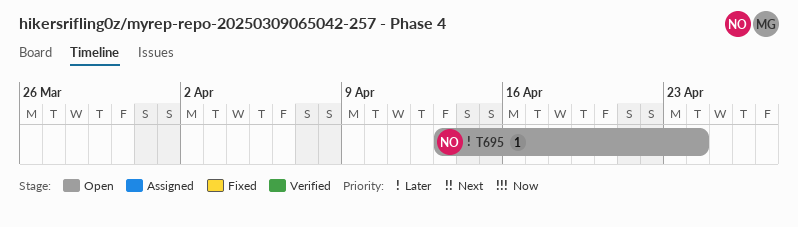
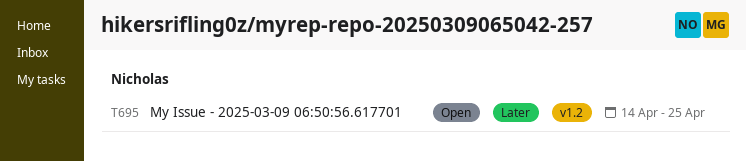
T695, start: Apr 13 -> Apr 14
T695, due: Apr 24 -> Apr 25

